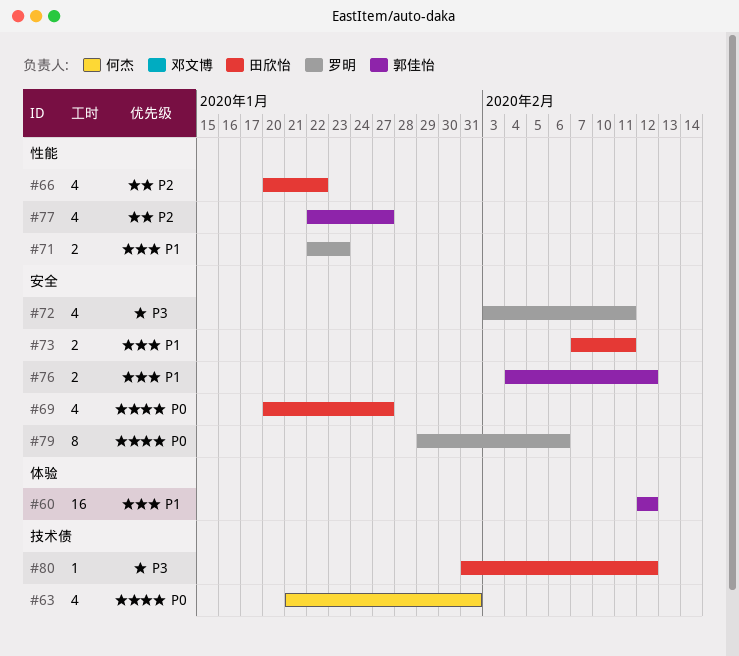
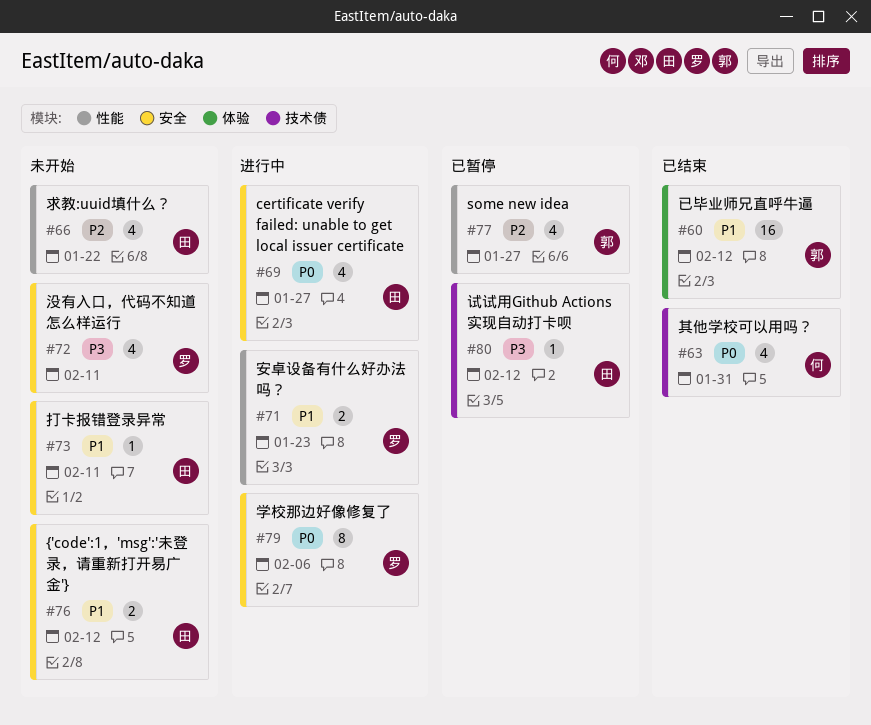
#73, estimate: 2 -> 1
#76, owner: 郭佳怡 -> 田欣怡

